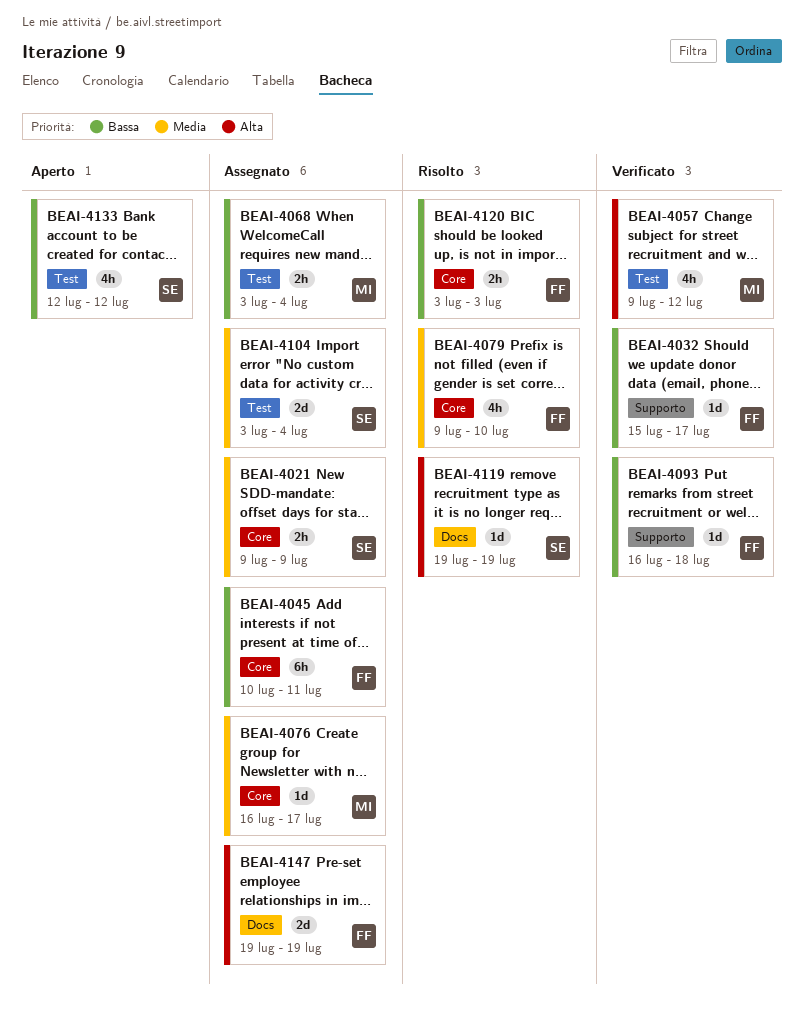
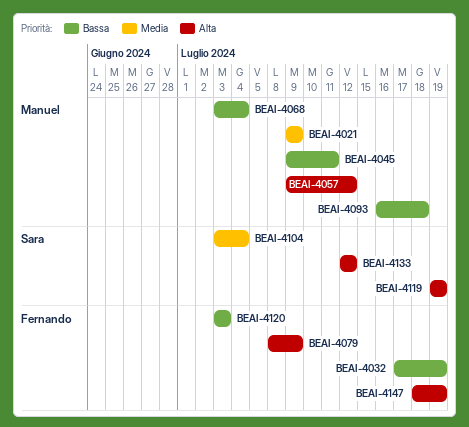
BEAI-4021, owner: Sara -> Manuel
BEAI-4032, start: Jul 15 -> Jul 17
BEAI-4032, due: Jul 17 -> Jul 19
BEAI-4045, owner: Fernando -> Manuel
BEAI-4045, start: Jul 10 -> Jul 9
BEAI-4076: present -> none
BEAI-4079, priority: Media -> Alta
BEAI-4079, start: Jul 9 -> Jul 8
BEAI-4079, due: Jul 10 -> Jul 9
BEAI-4093, owner: Fernando -> Manuel
BEAI-4133, priority: Bassa -> Alta
BEAI-4147, start: Jul 19 -> Jul 18

